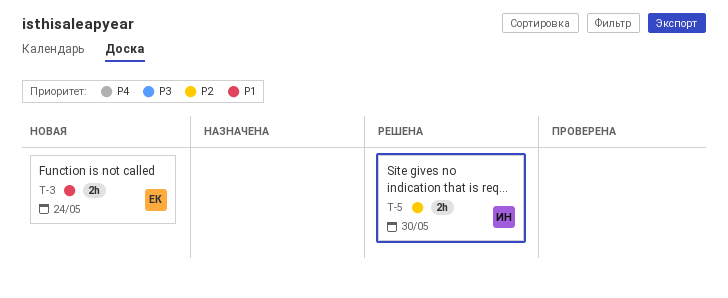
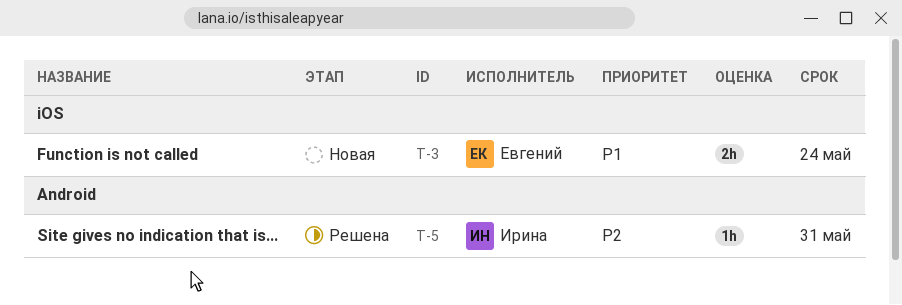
T-5, estimate: 2h -> 1h
T-5, due: May 30 -> May 31

